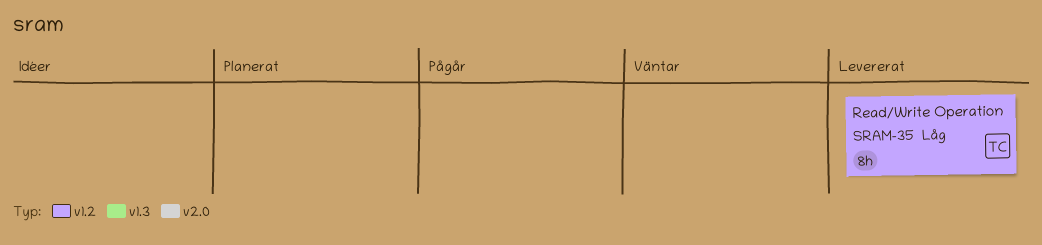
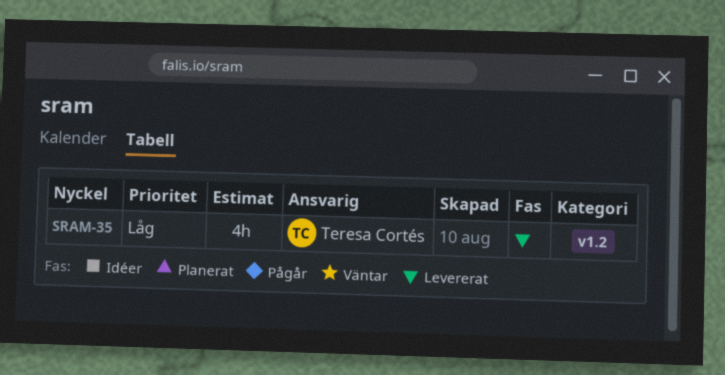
SRAM-35, estimate: 8h -> 4h

